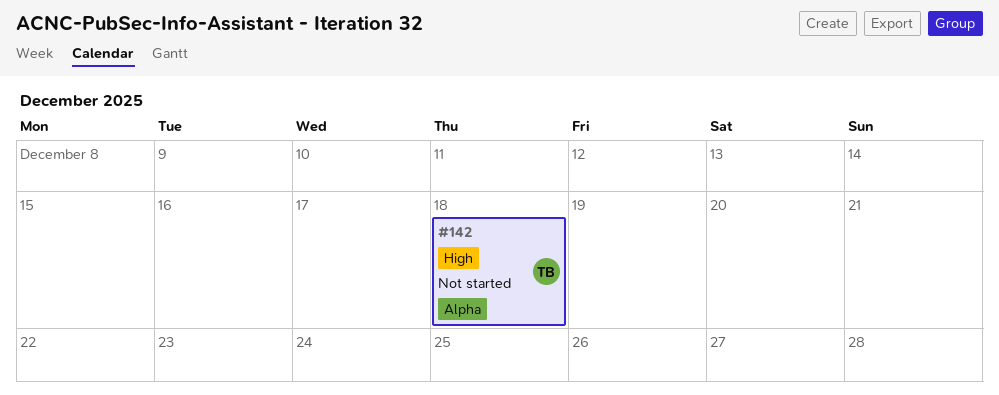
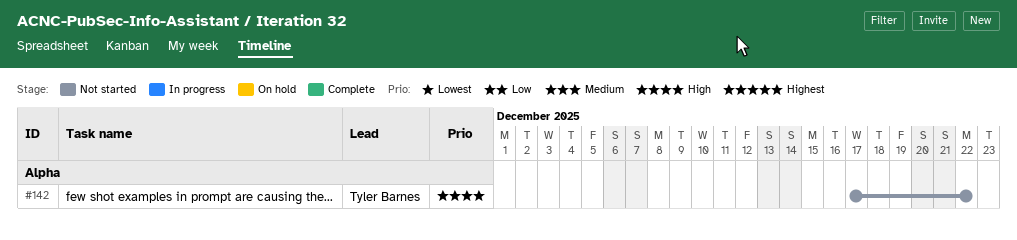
#142, due: Dec 18 -> Dec 22

